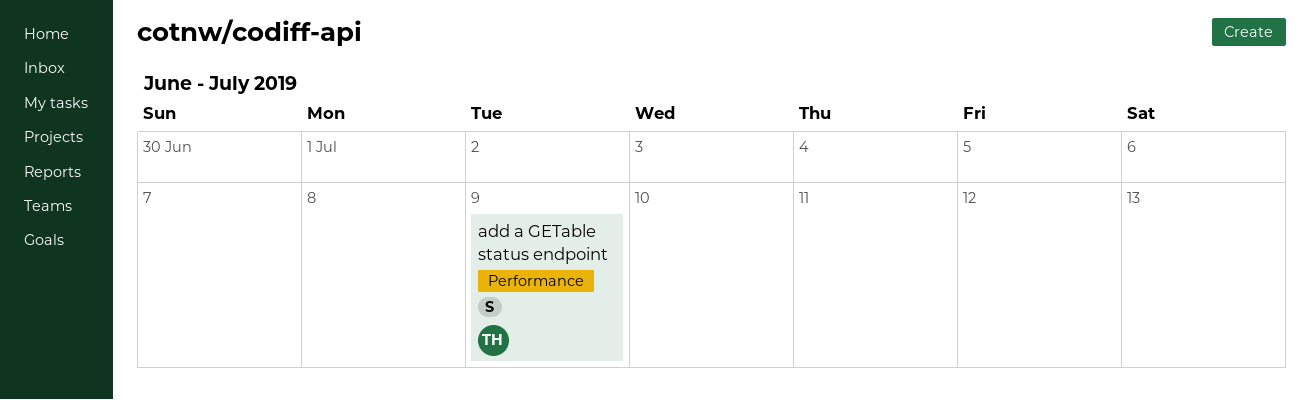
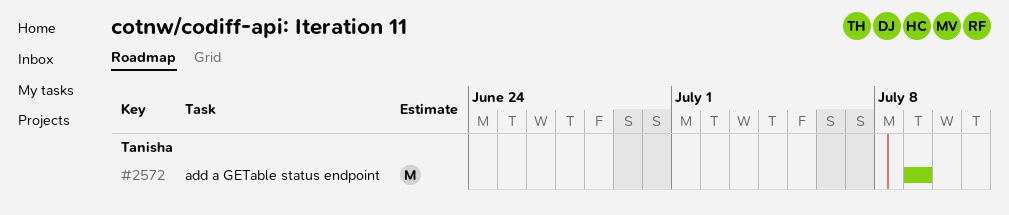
add a GETable status endpoint, estimate: S -> M

